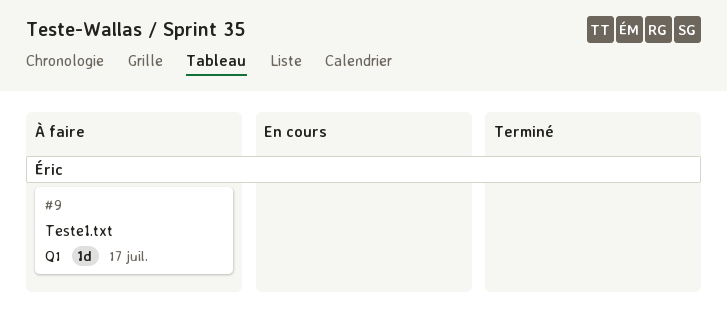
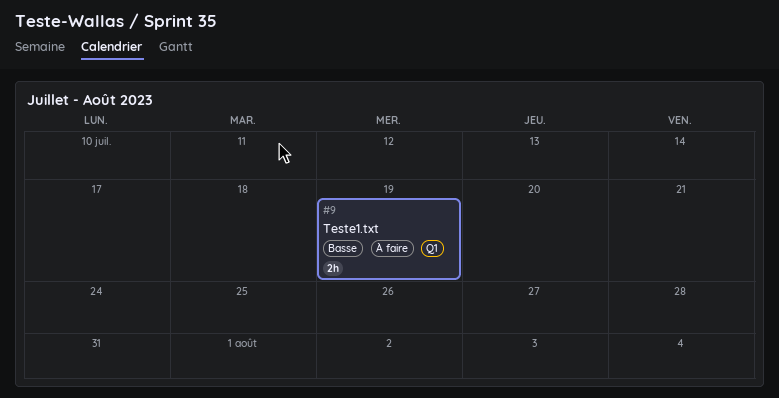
#9, estimate: 1d -> 2h
#9, due: Jul 17 -> Jul 19

